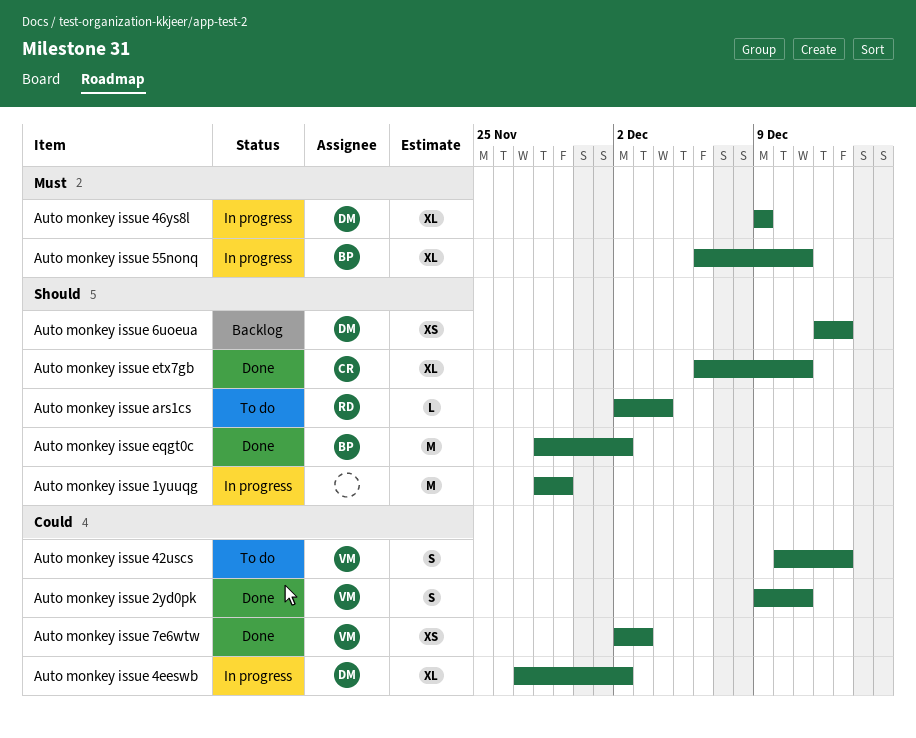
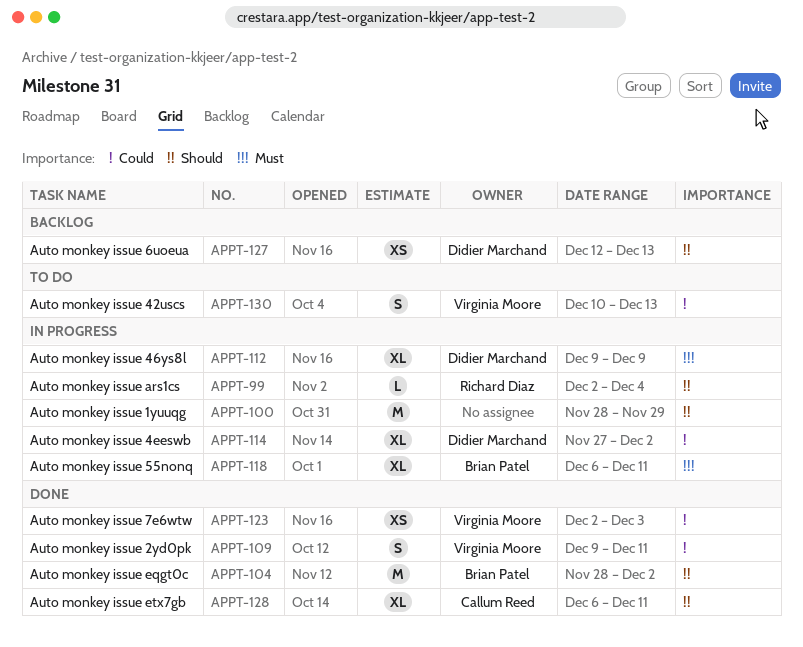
Auto monkey issue ars1cs, status: To do -> In progress

